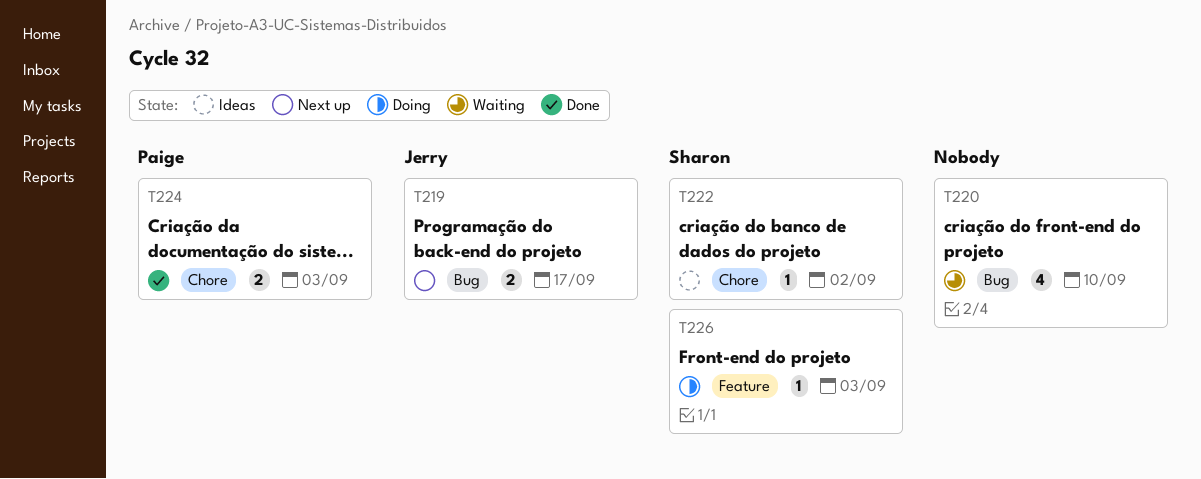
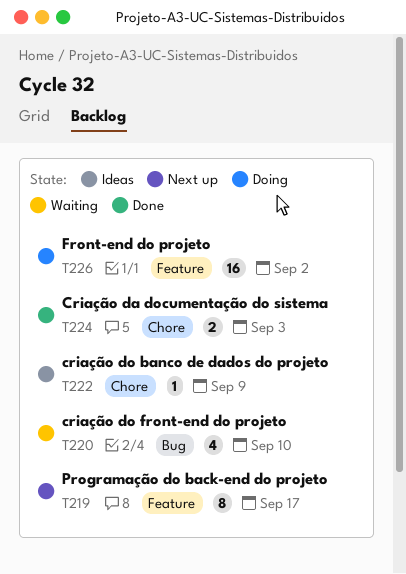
T219, label: Bug -> Feature
T219, estimate: 2 -> 8
T222, due: Sep 2 -> Sep 9
T226, estimate: 1 -> 16
T226, due: Sep 3 -> Sep 2

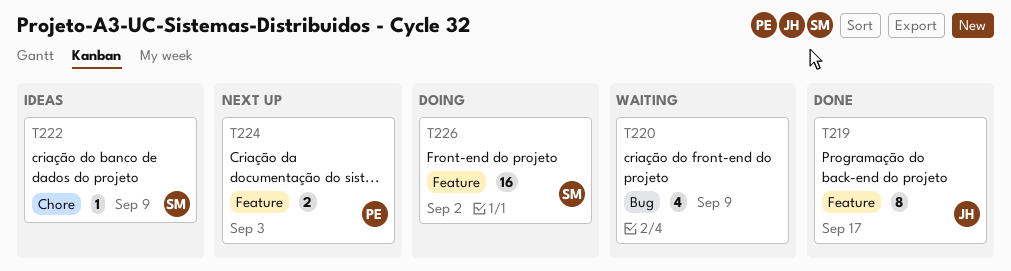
T219, status: Next up -> Done
T220, due: Sep 10 -> Sep 9
T224, status: Done -> Next up
T224, label: Chore -> Feature

